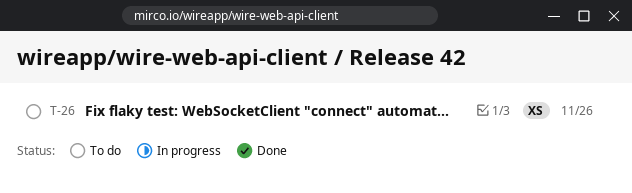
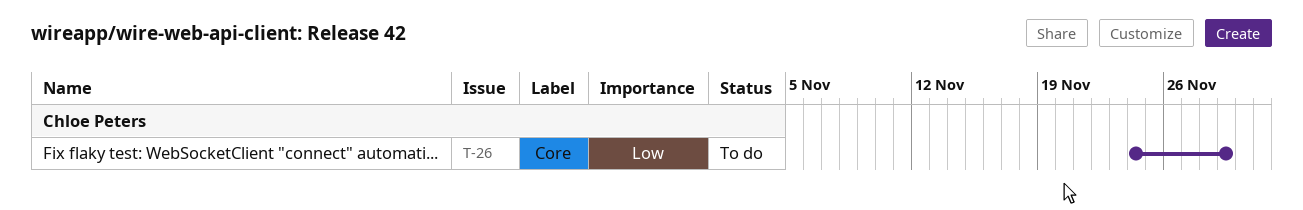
T-26, due: Nov 26 -> Nov 29

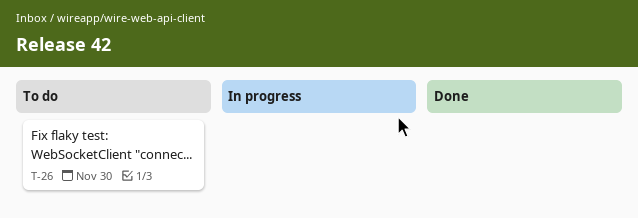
T-26, due: Nov 29 -> Nov 30

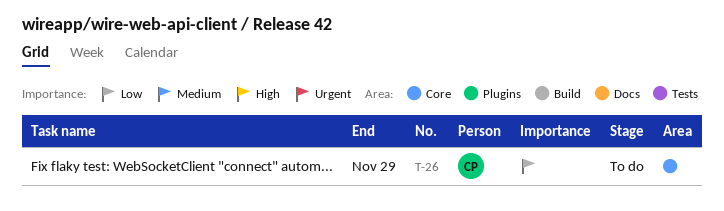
T-26, due: Nov 30 -> Nov 29

